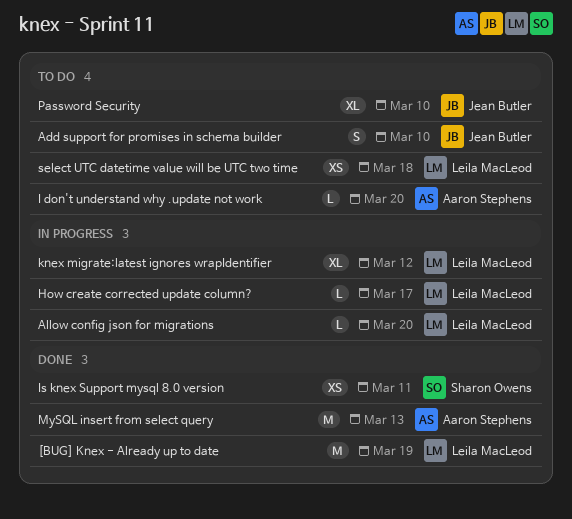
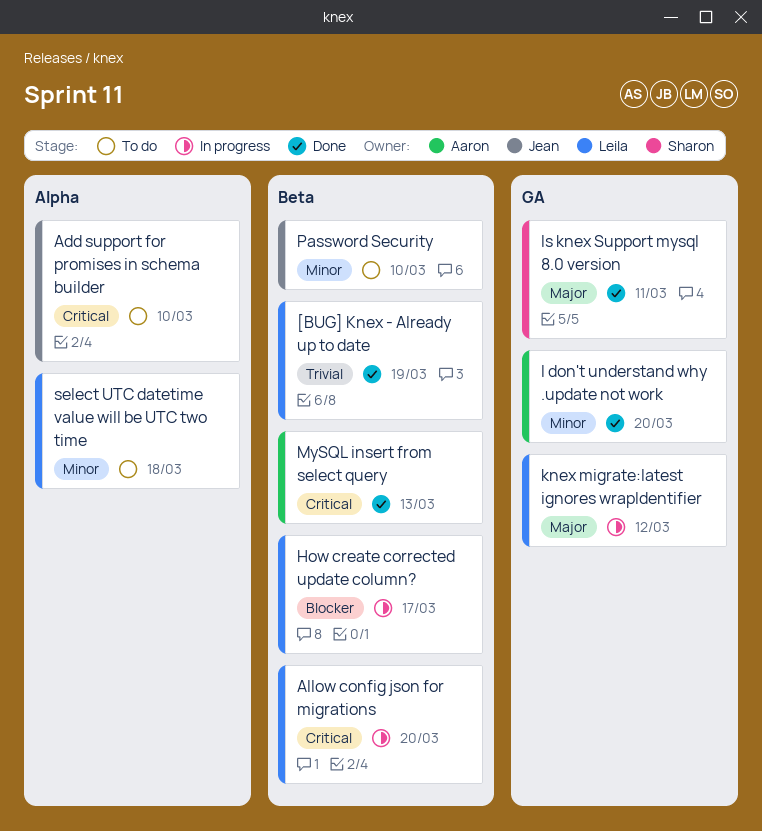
I don't understand why .update not work, status: To do -> Done

